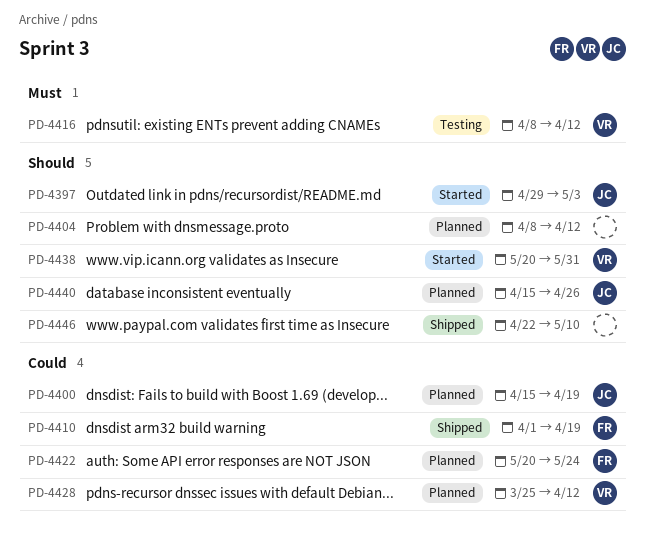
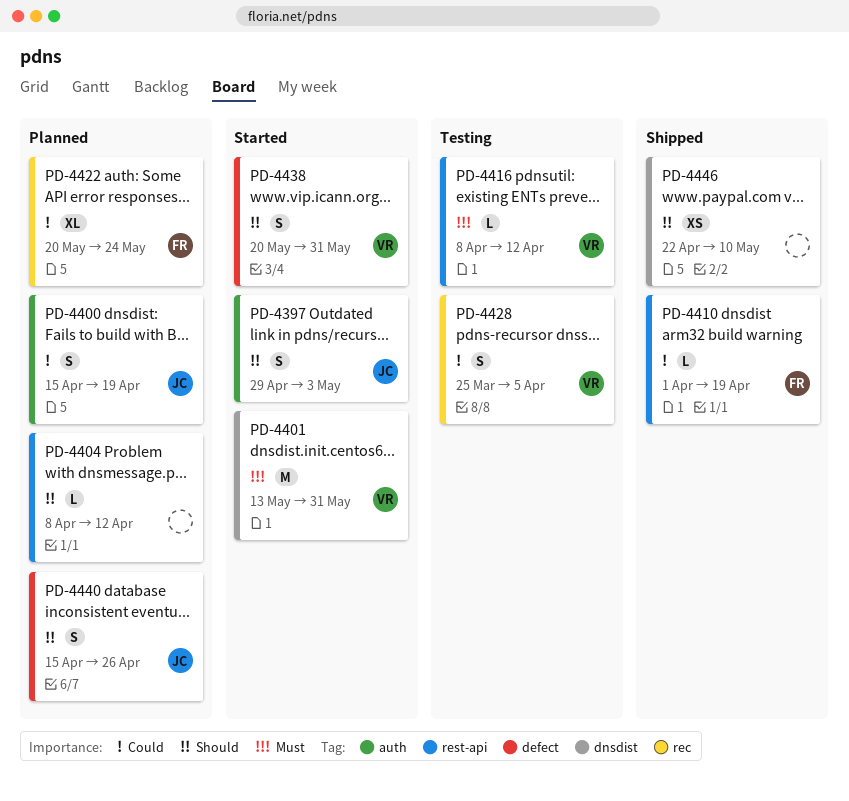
PD-4401: none -> present
PD-4428, status: Planned -> Testing
PD-4428, due: Apr 12 -> Apr 5

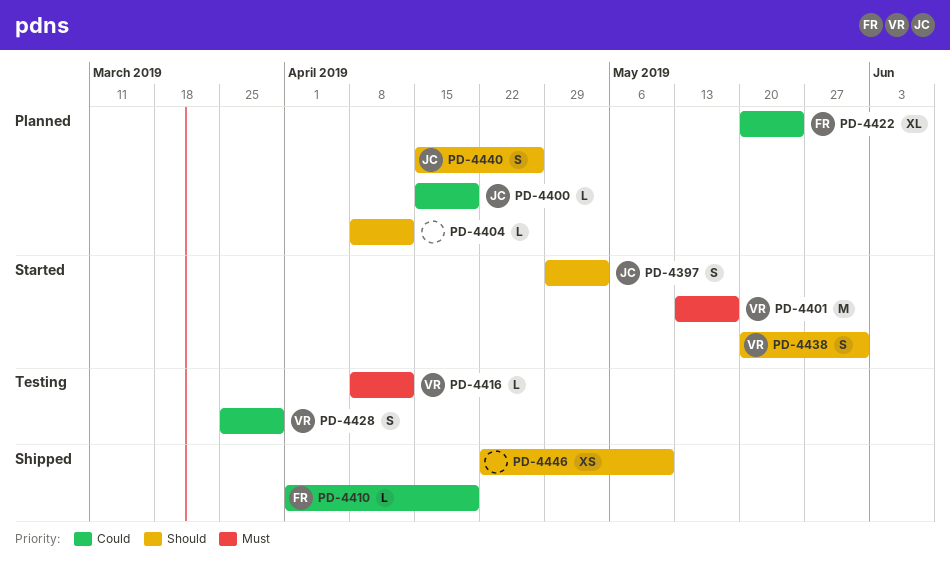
PD-4400, estimate: S -> L
PD-4401, due: May 31 -> May 17
PD-4428, due: Apr 5 -> Mar 29

